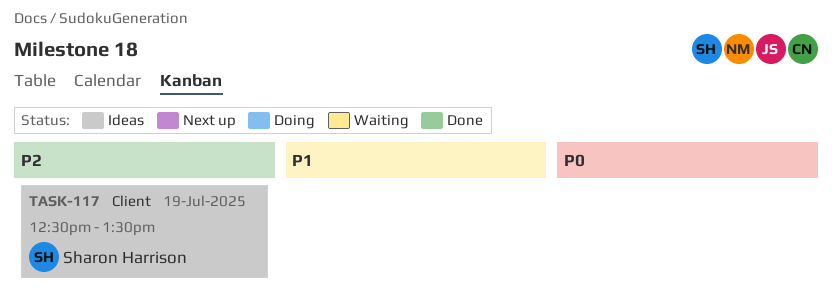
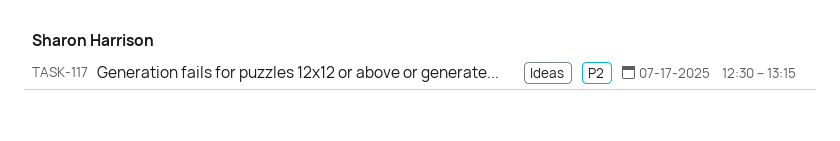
TASK-117, day: Jul 19 -> Jul 17
TASK-117, ends: 13:30 -> 13:15

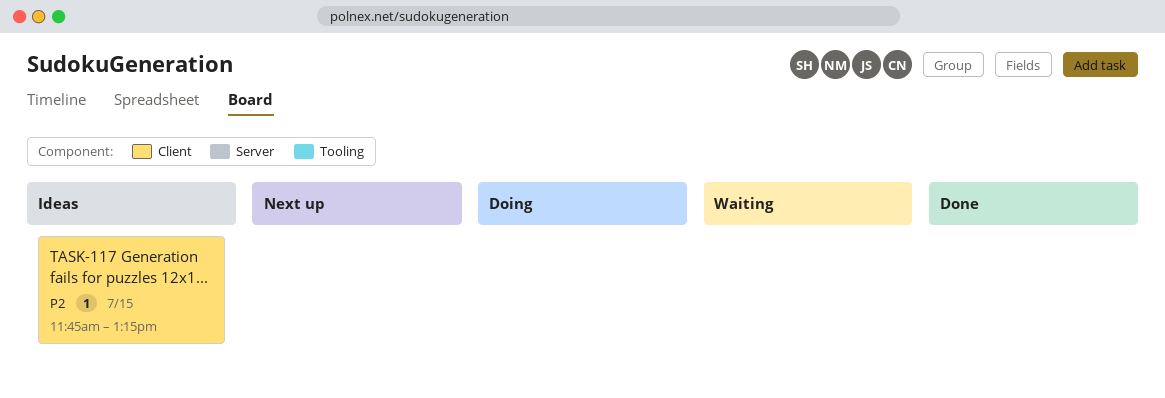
TASK-117, day: Jul 17 -> Jul 15
TASK-117, begins: 12:30 -> 11:45

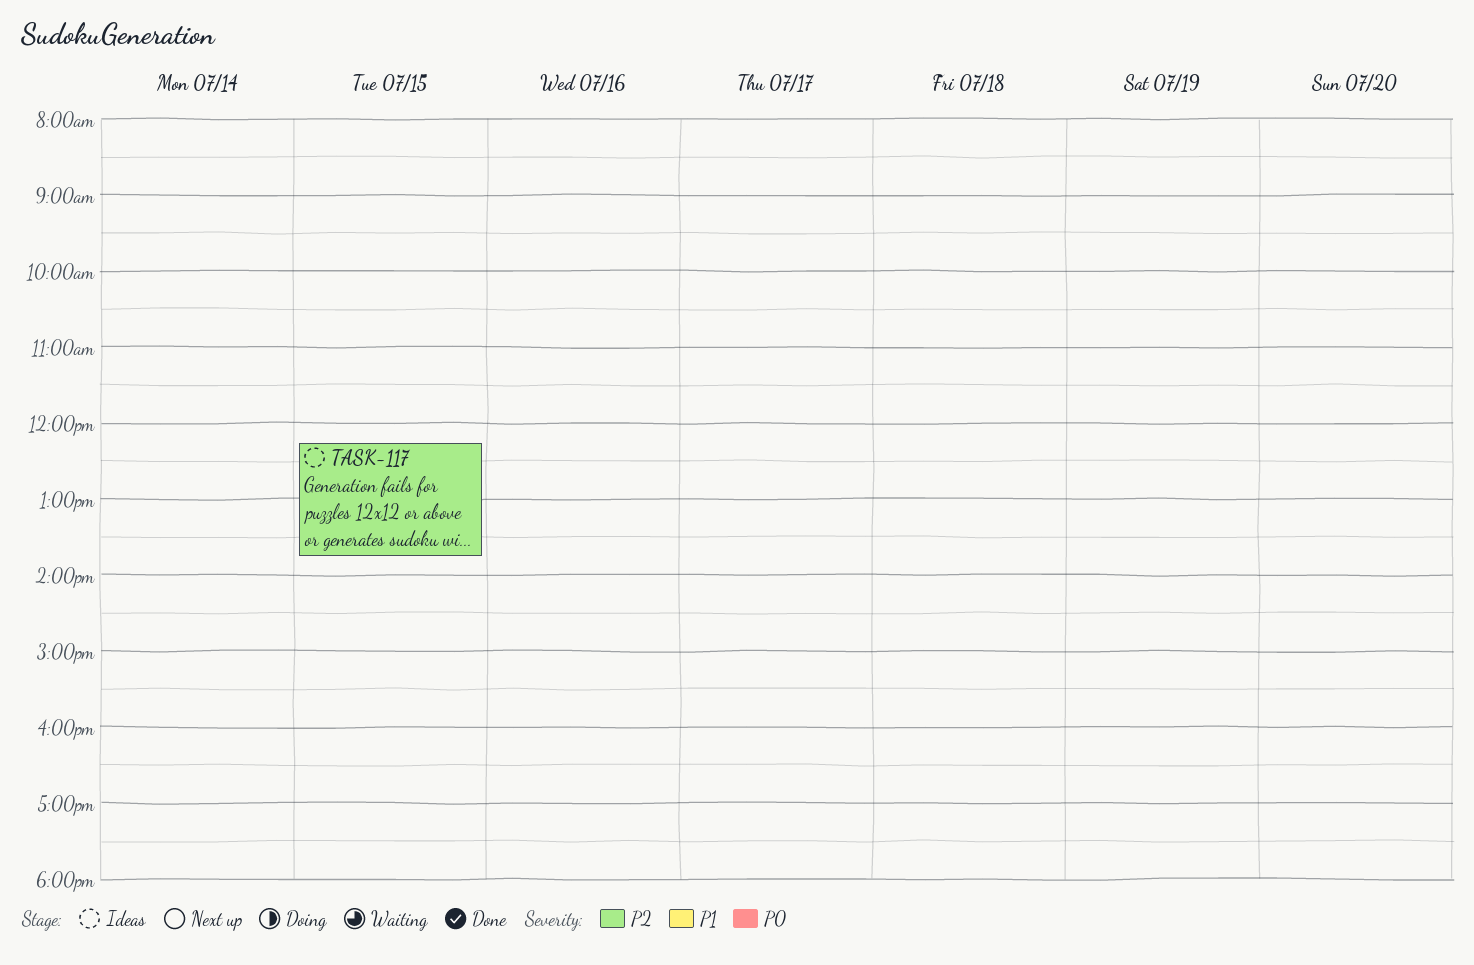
TASK-117, begins: 11:45 -> 12:15
TASK-117, ends: 13:15 -> 13:45

